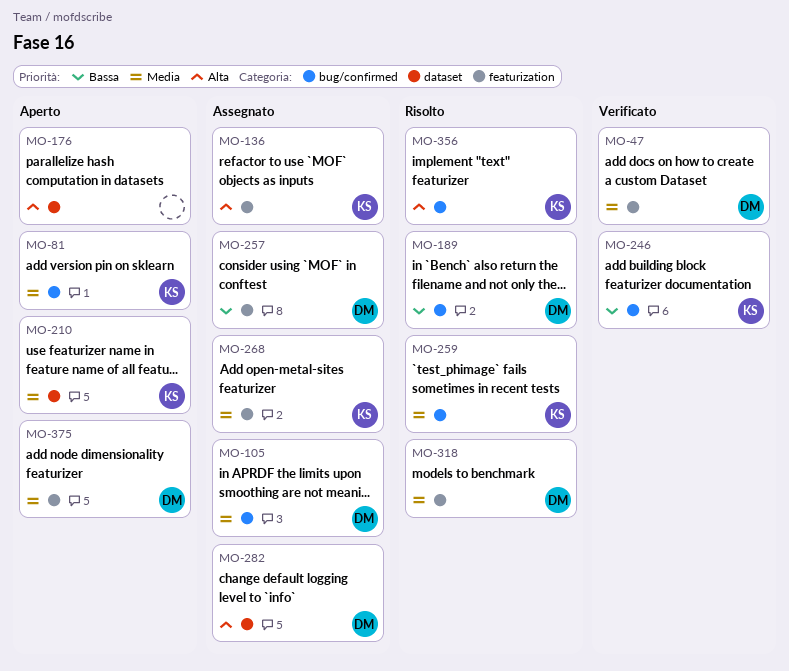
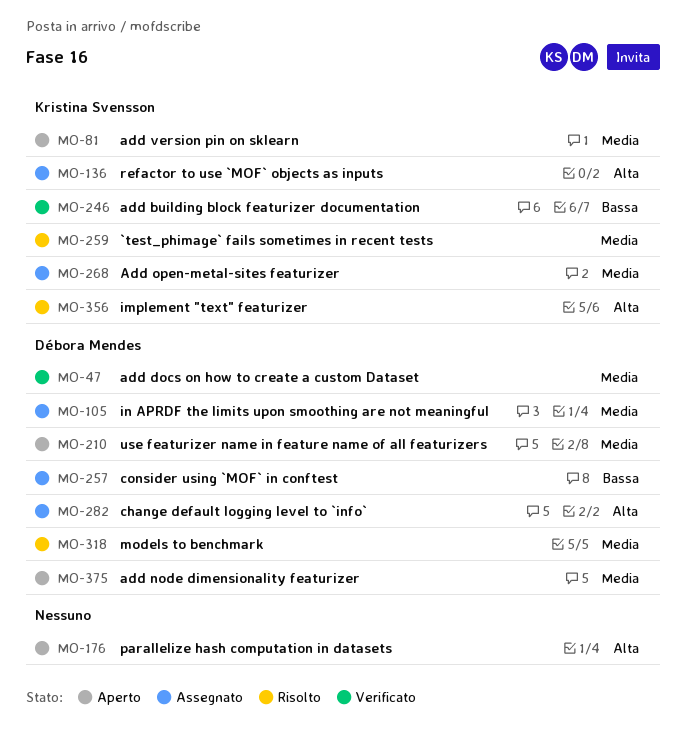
MO-189: present -> none
MO-210, owner: Kristina Svensson -> Débora Mendes

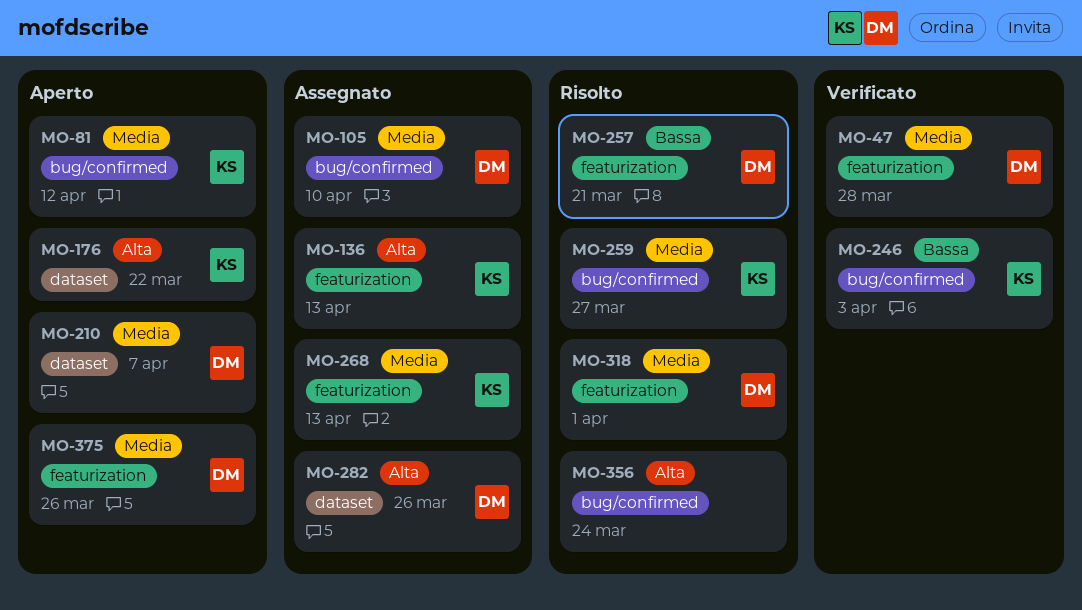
MO-176, owner: none -> Kristina Svensson
MO-257, status: Assegnato -> Risolto
MO-356, owner: Kristina Svensson -> none

